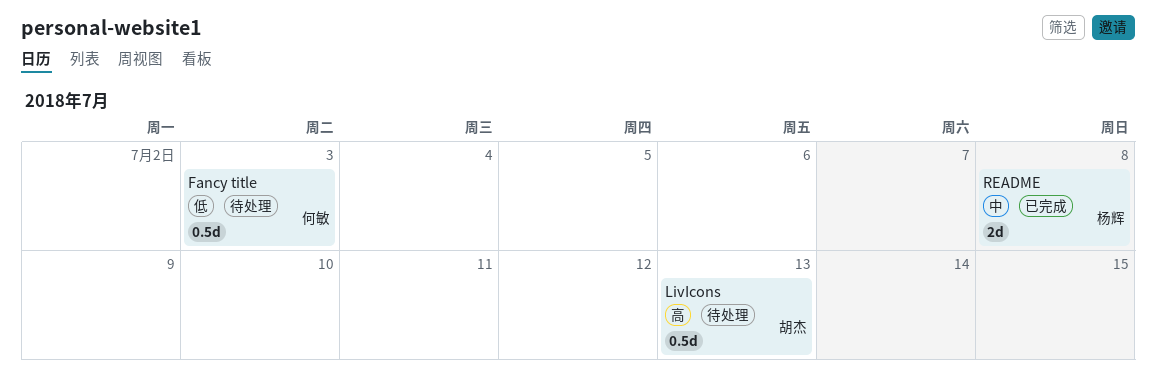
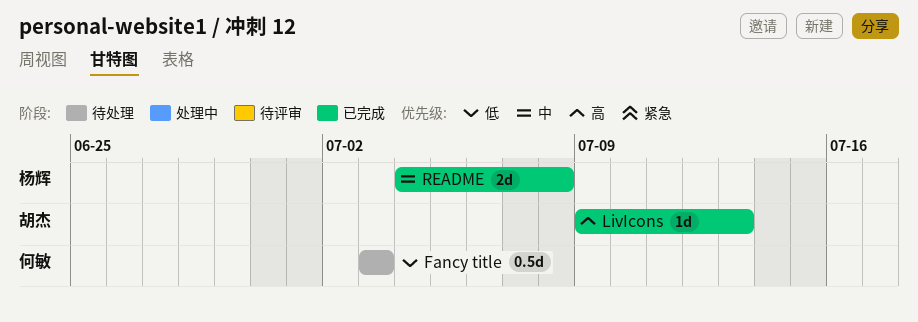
LivIcons, status: 待处理 -> 已完成
LivIcons, estimate: 0.5d -> 1d

